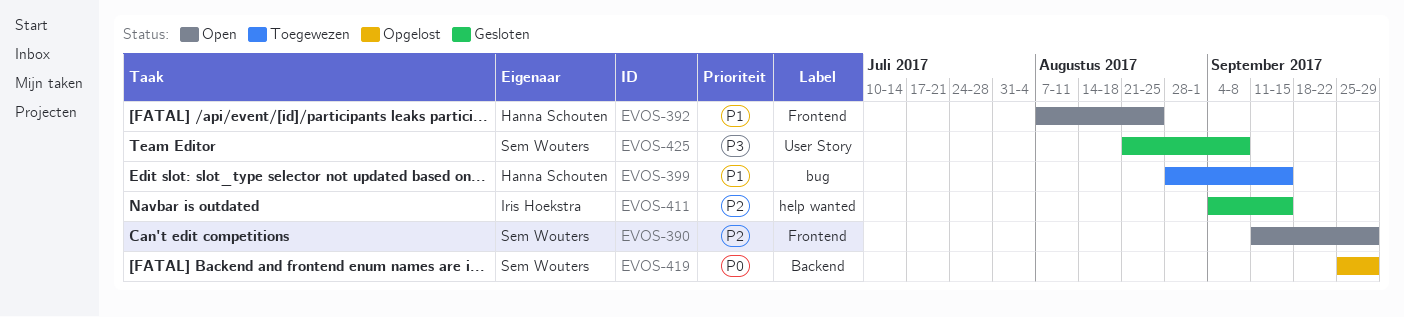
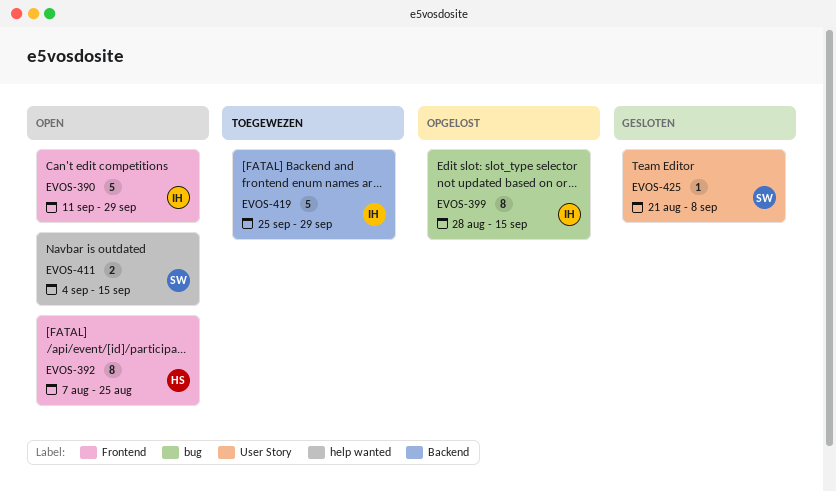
EVOS-390, owner: Sem Wouters -> Iris Hoekstra
EVOS-399, status: Toegewezen -> Opgelost
EVOS-399, owner: Hanna Schouten -> Iris Hoekstra
EVOS-411, status: Gesloten -> Open
EVOS-411, owner: Iris Hoekstra -> Sem Wouters
EVOS-419, status: Opgelost -> Toegewezen
EVOS-419, owner: Sem Wouters -> Iris Hoekstra

